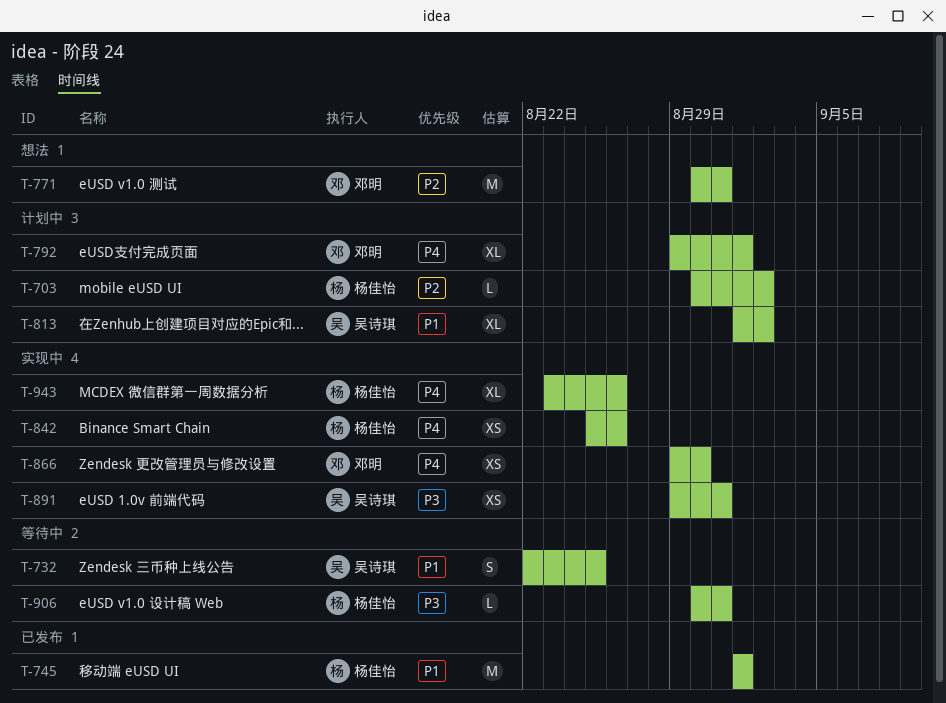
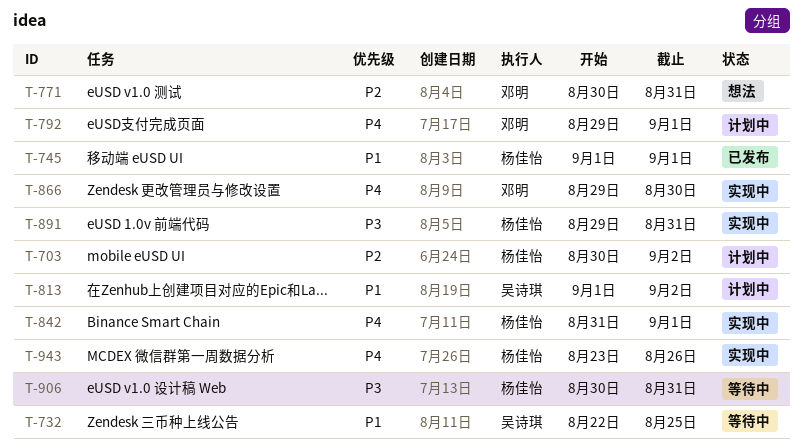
T-842, start: Aug 25 -> Aug 31
T-842, due: Aug 26 -> Sep 1
T-891, owner: 吴诗琪 -> 杨佳怡

